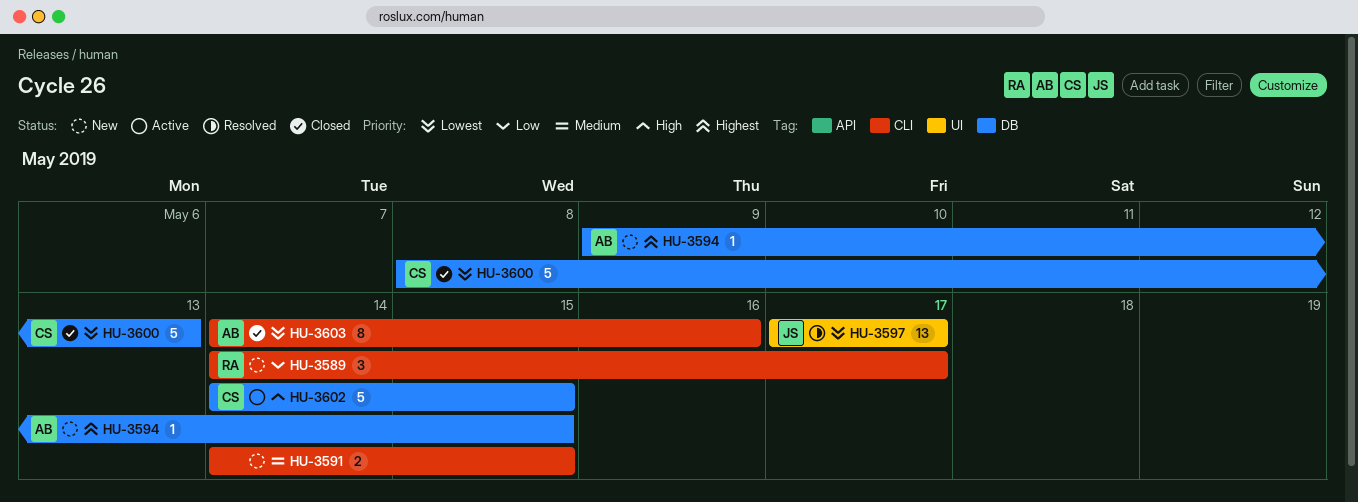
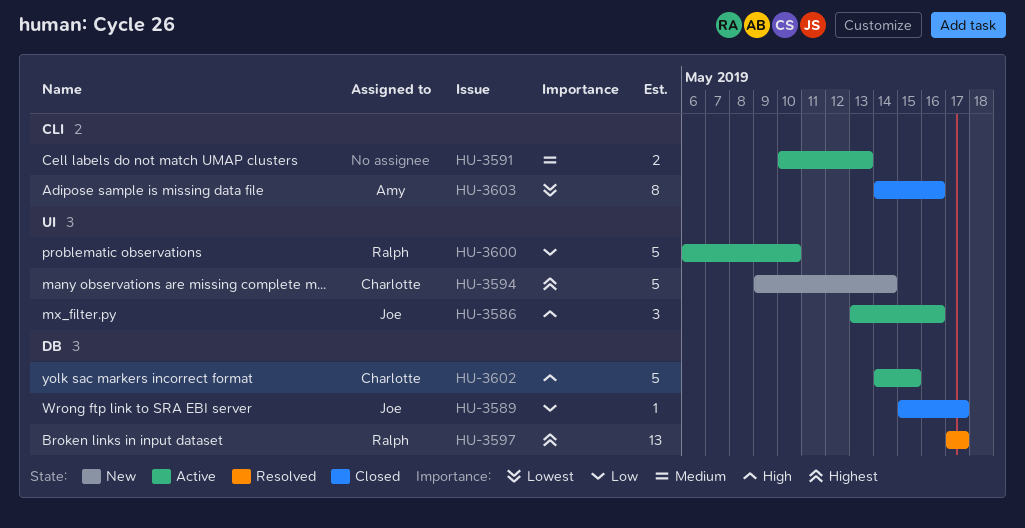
HU-3586: none -> present
HU-3589, status: New -> Closed
HU-3589, owner: Ralph -> Joe
HU-3589, label: CLI -> DB
HU-3589, estimate: 3 -> 1
HU-3589, start: May 14 -> May 15
HU-3591, status: New -> Active
HU-3591, start: May 14 -> May 10
HU-3591, due: May 15 -> May 13
HU-3594, owner: Amy -> Charlotte
HU-3594, label: DB -> UI
HU-3594, estimate: 1 -> 5
HU-3594, due: May 15 -> May 14
HU-3597, owner: Joe -> Ralph
HU-3597, priority: Lowest -> Highest
HU-3597, label: UI -> DB
HU-3600, status: Closed -> Active
HU-3600, owner: Charlotte -> Ralph
HU-3600, priority: Lowest -> Low
HU-3600, label: DB -> UI
HU-3600, start: May 8 -> May 6
HU-3600, due: May 13 -> May 10

